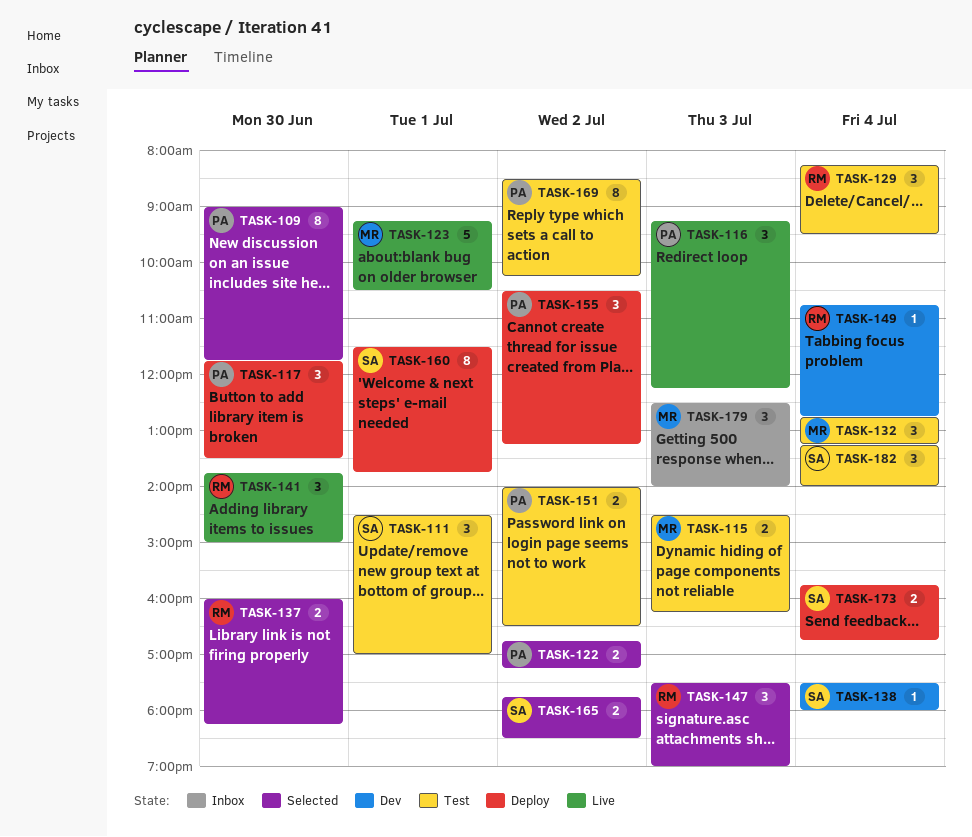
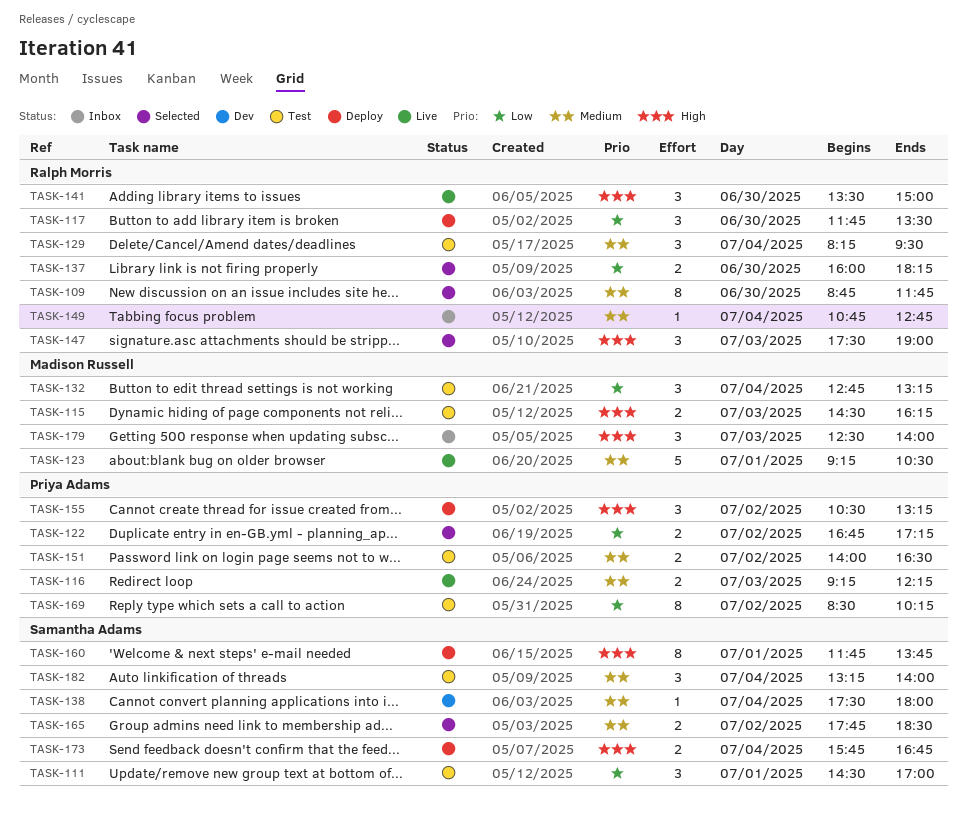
TASK-109, owner: Priya Adams -> Ralph Morris
TASK-109, begins: 09:00 -> 08:45
TASK-116, estimate: 3 -> 2
TASK-117, owner: Priya Adams -> Ralph Morris
TASK-141, begins: 13:45 -> 13:30
TASK-149, status: Dev -> Inbox
TASK-160, begins: 11:30 -> 11:45

